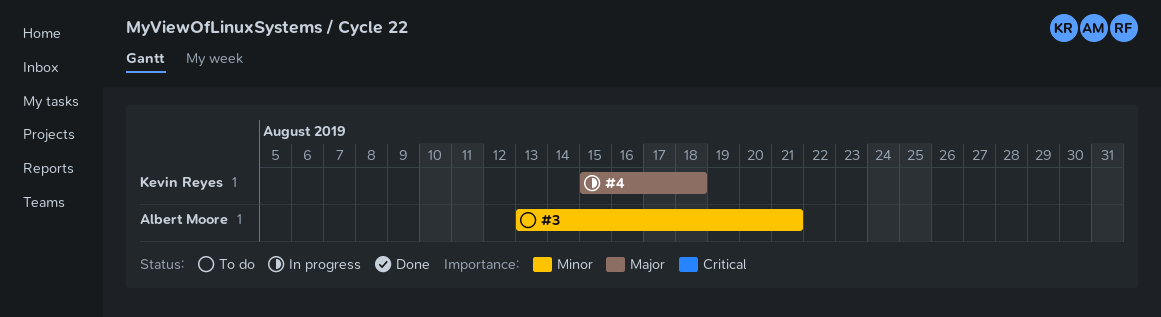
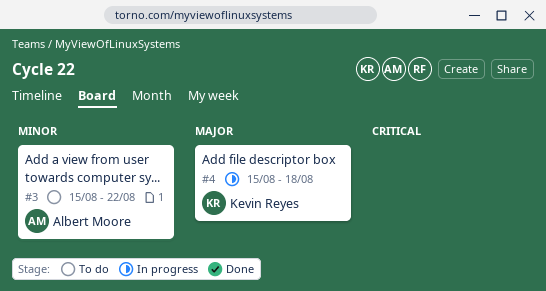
#3, start: Aug 13 -> Aug 15
#3, due: Aug 21 -> Aug 22

